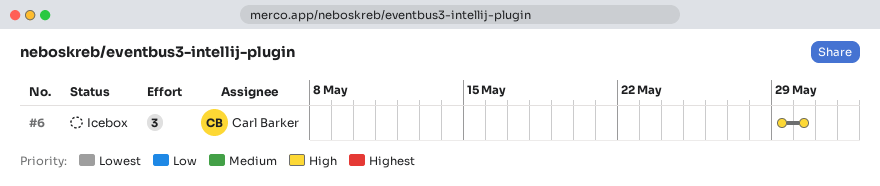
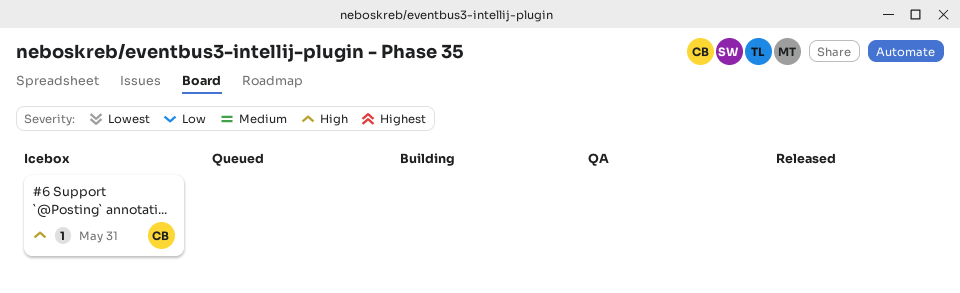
#6, estimate: 3 -> 1
#6, due: May 30 -> May 31

